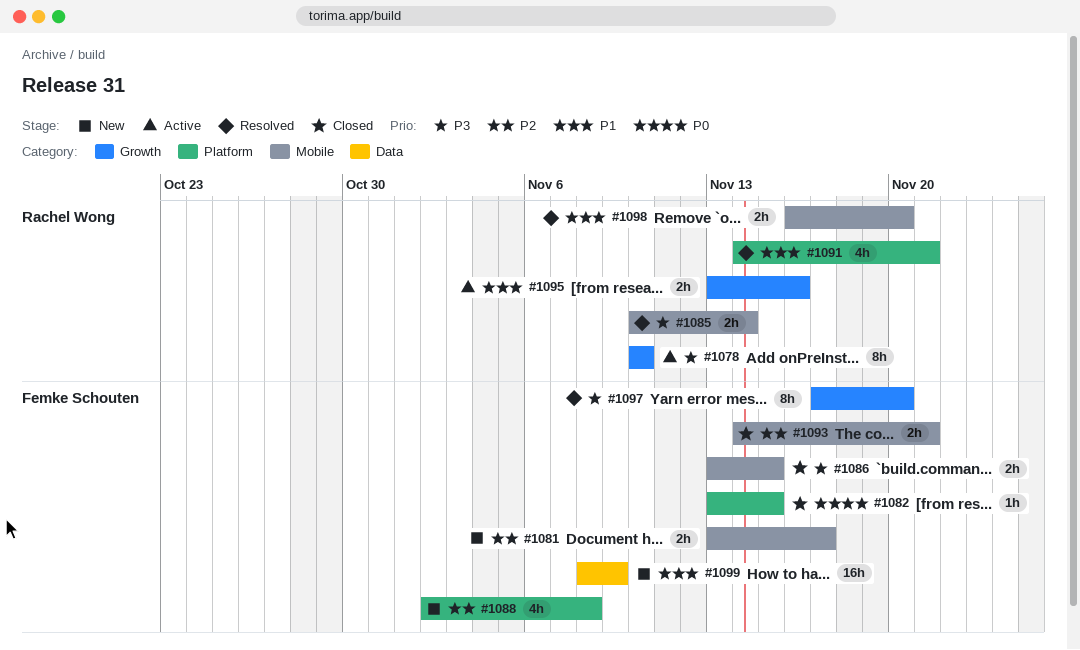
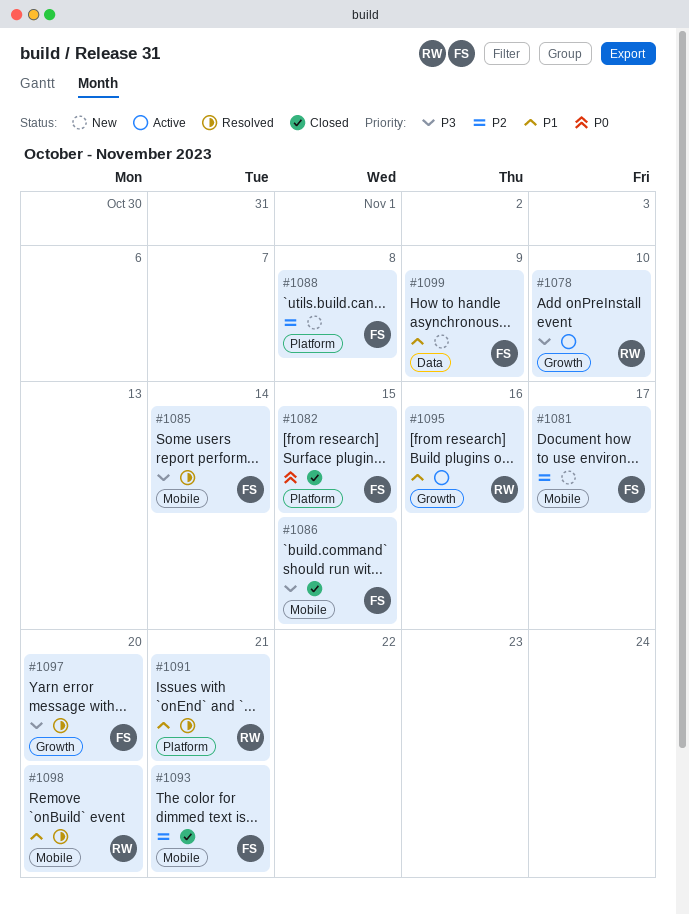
#1085, owner: Rachel Wong -> Femke Schouten

